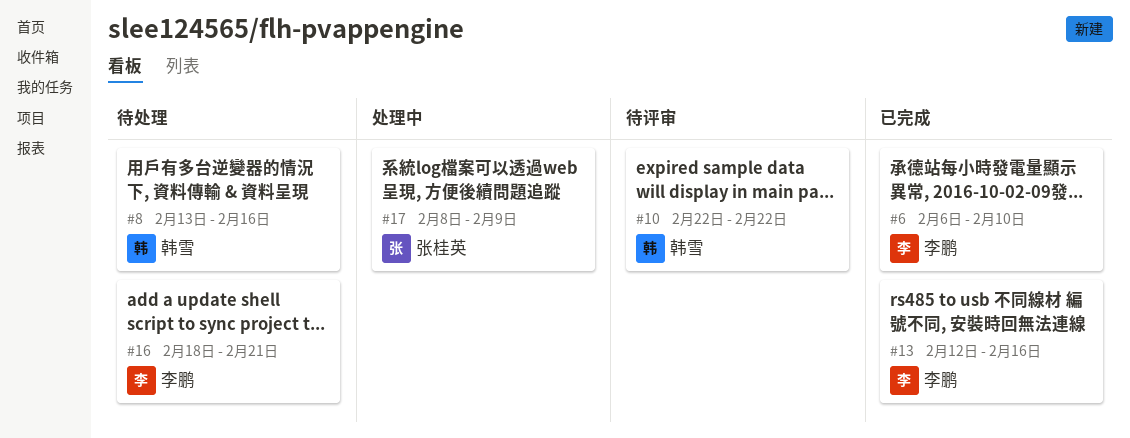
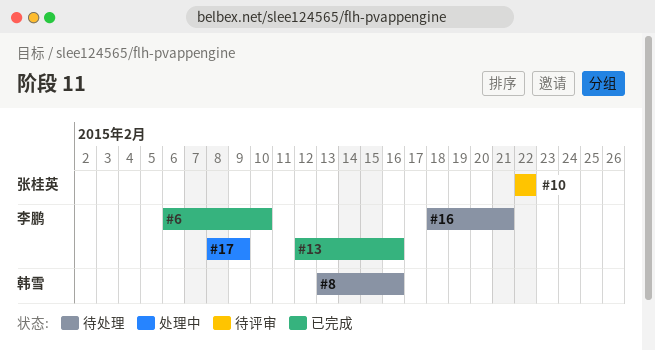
#10, owner: 韩雪 -> 张桂英
#17, owner: 张桂英 -> 李鹏

